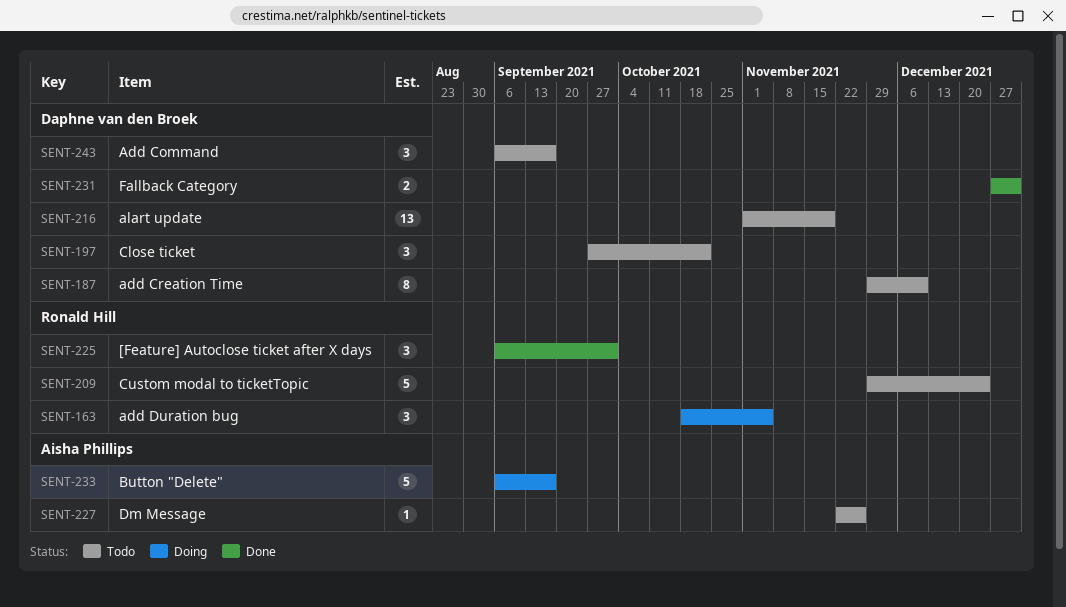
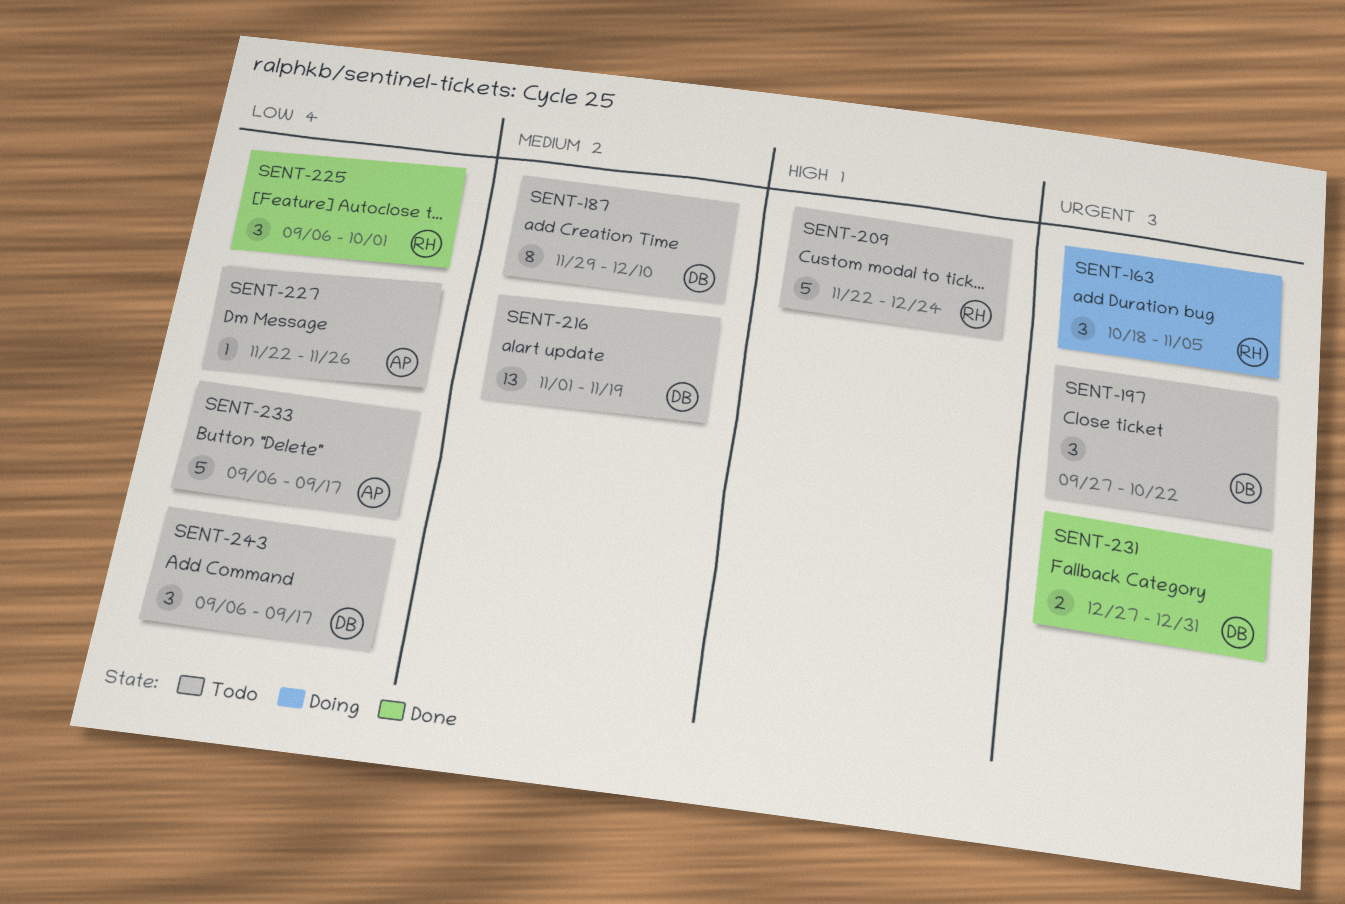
SENT-209, start: Nov 29 -> Nov 22
SENT-233, status: Doing -> Todo

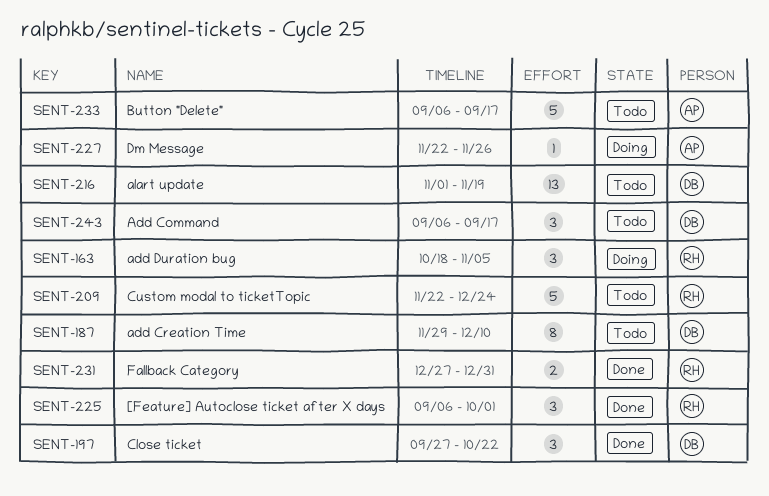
SENT-197, status: Todo -> Done
SENT-227, status: Todo -> Doing
SENT-231, owner: DB -> RH

